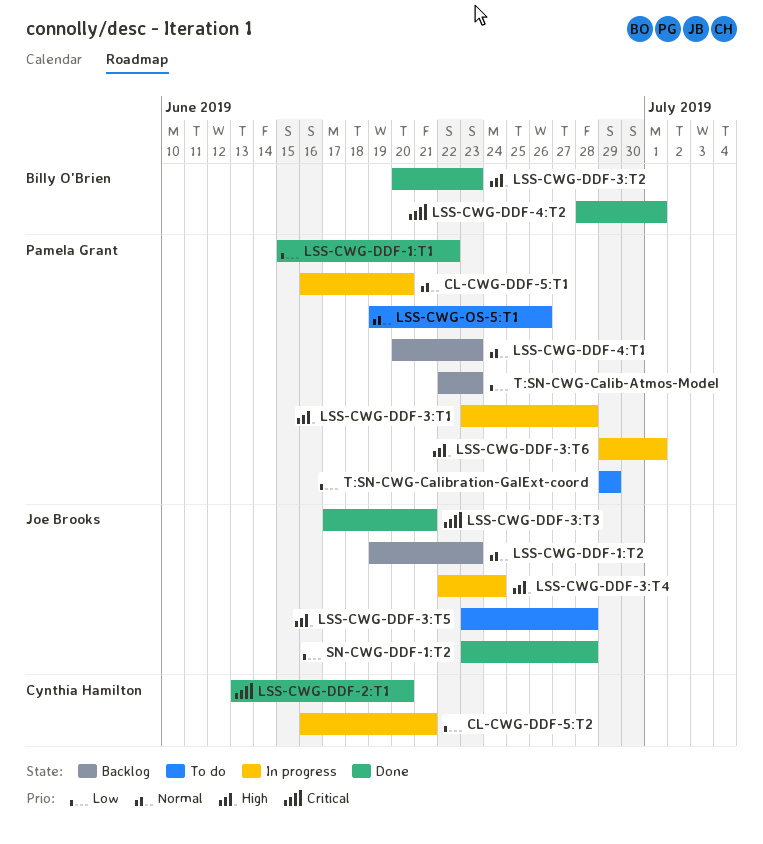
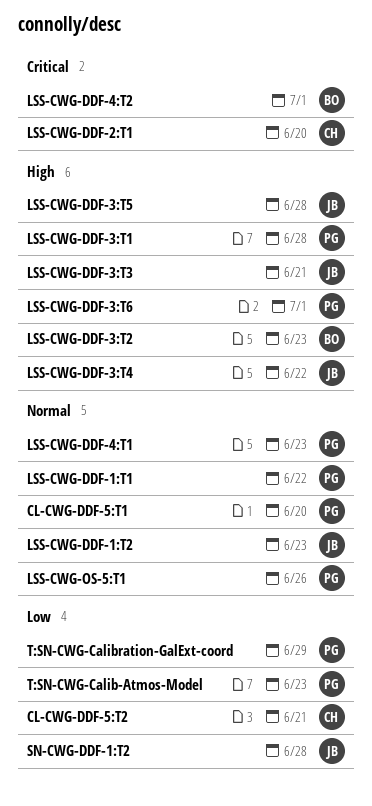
LSS-CWG-DDF-1:T1, priority: Low -> Normal
LSS-CWG-DDF-3:T3, priority: Critical -> High
LSS-CWG-DDF-3:T4, due: Jun 24 -> Jun 22

